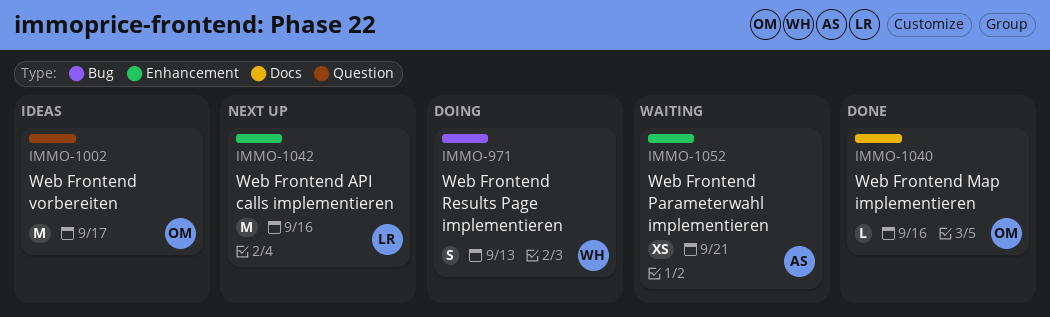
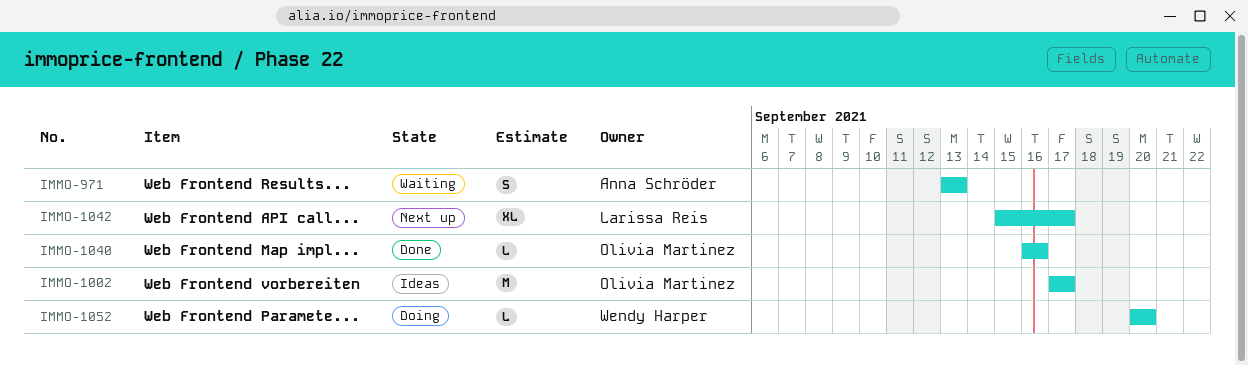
IMMO-971, status: Doing -> Waiting
IMMO-971, owner: Wendy Harper -> Anna Schröder
IMMO-1042, estimate: M -> XL
IMMO-1042, due: Sep 16 -> Sep 17
IMMO-1052, status: Waiting -> Doing
IMMO-1052, owner: Anna Schröder -> Wendy Harper
IMMO-1052, estimate: XS -> L
IMMO-1052, due: Sep 21 -> Sep 20

